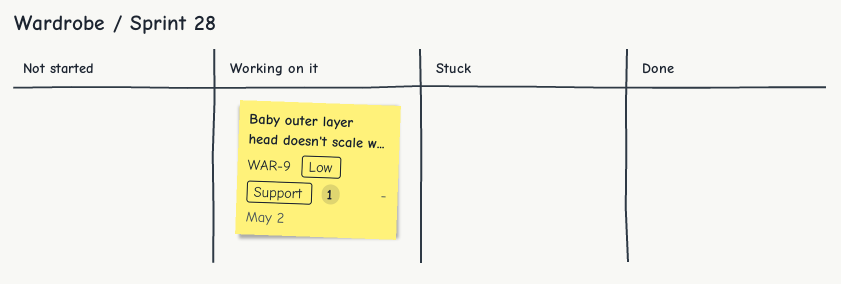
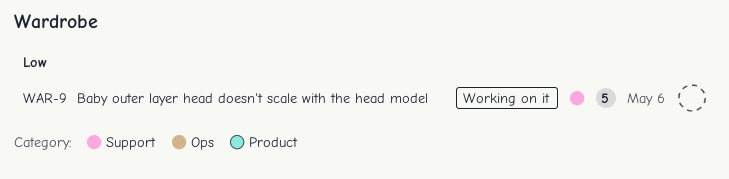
WAR-9, estimate: 1 -> 5
WAR-9, due: May 2 -> May 6

